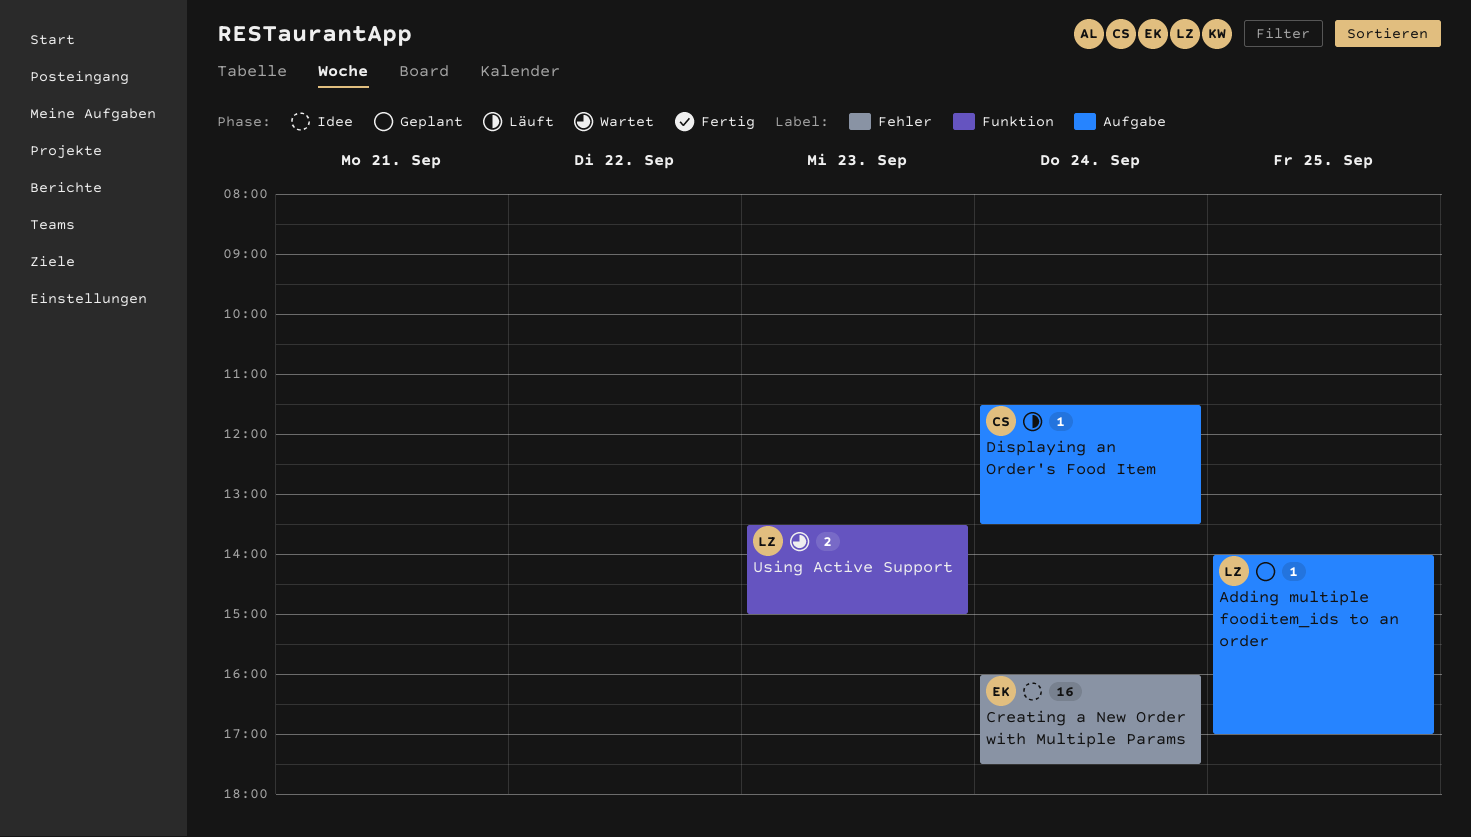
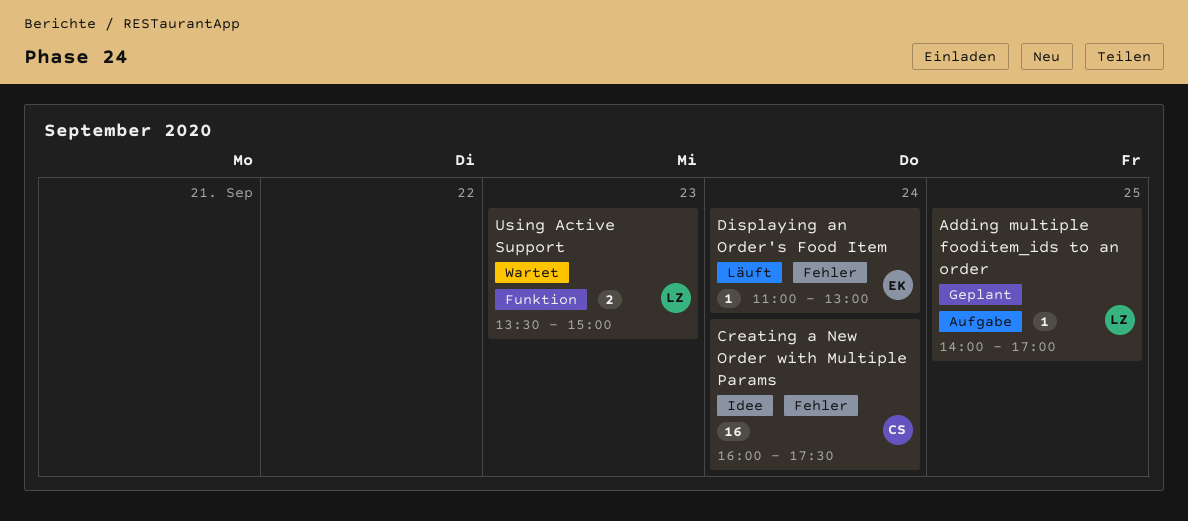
Creating a New Order with Multiple Params, owner: EK -> CS
Displaying an Order's Food Item, owner: CS -> EK
Displaying an Order's Food Item, label: Aufgabe -> Fehler
Displaying an Order's Food Item, begins: 11:30 -> 11:00
Displaying an Order's Food Item, ends: 13:30 -> 13:00

